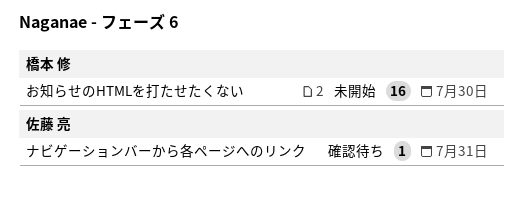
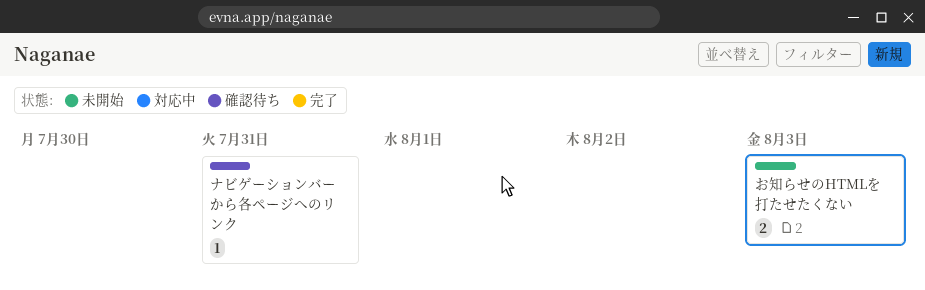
お知らせのHTMLを打たせたくない, estimate: 16 -> 2
お知らせのHTMLを打たせたくない, due: Jul 30 -> Aug 3

